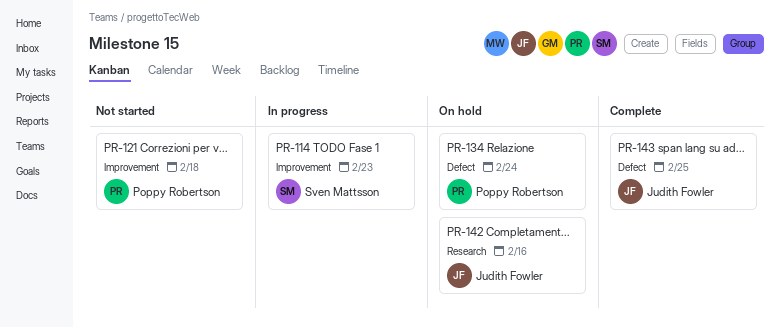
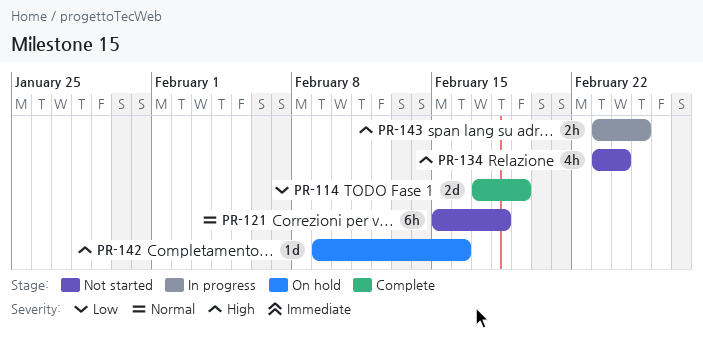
PR-114, status: In progress -> Complete
PR-114, due: Feb 23 -> Feb 19
PR-134, status: On hold -> Not started
PR-143, status: Complete -> In progress

